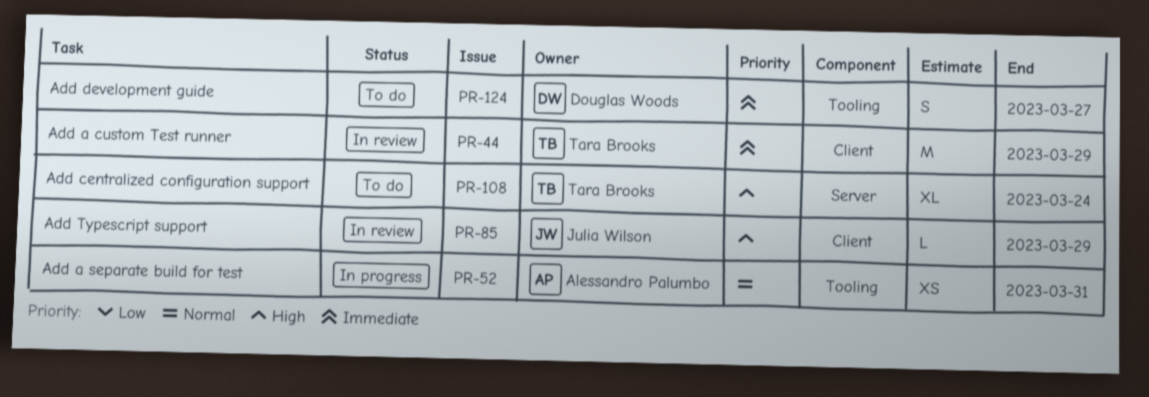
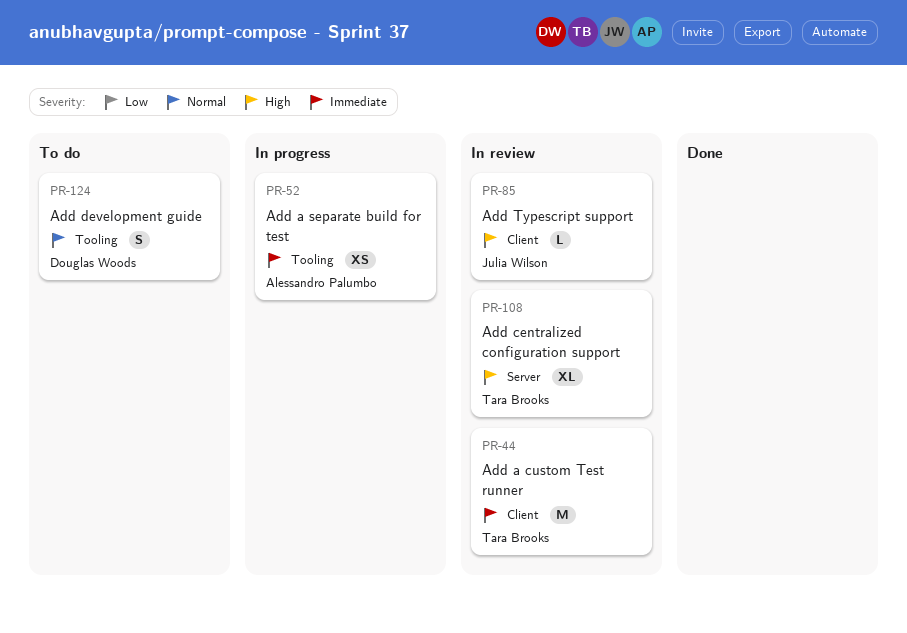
PR-52, priority: Normal -> Immediate
PR-108, status: To do -> In review
PR-124, priority: Immediate -> Normal

